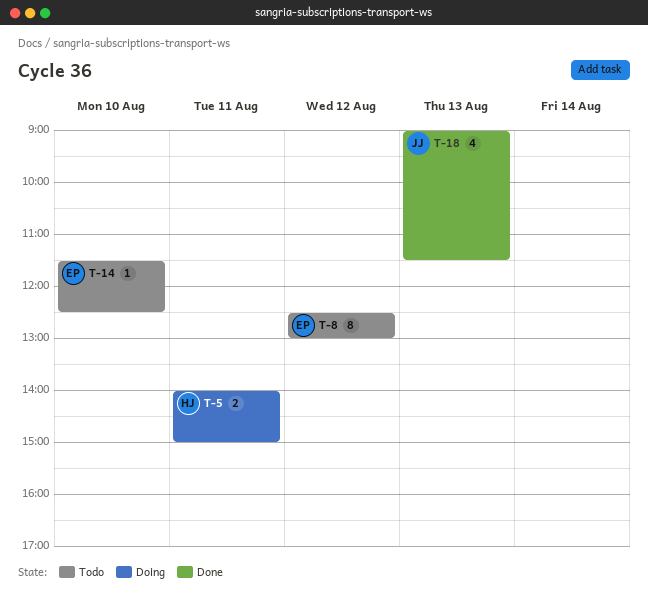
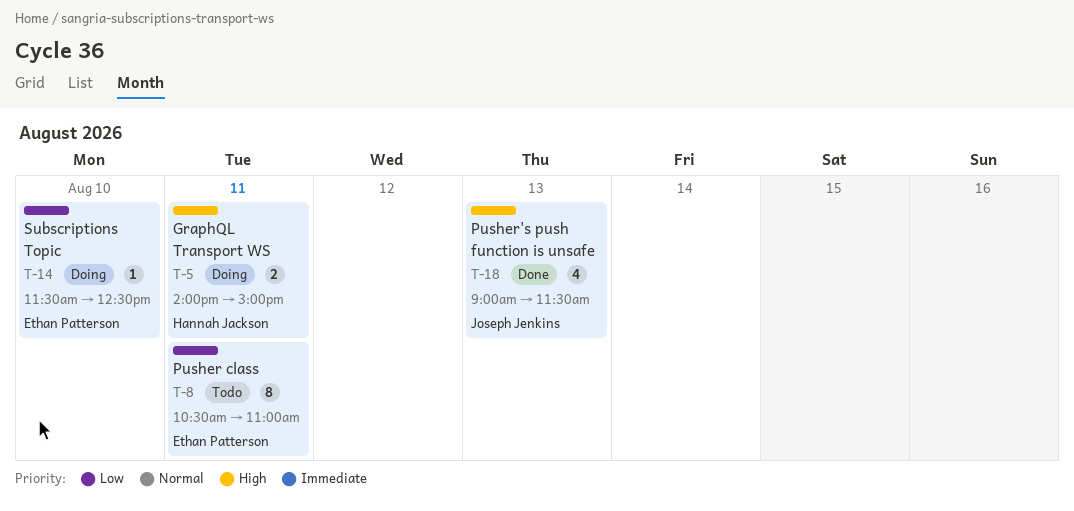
T-8, day: Aug 12 -> Aug 11
T-8, begins: 12:30 -> 10:30
T-8, ends: 13:00 -> 11:00
T-14, status: Todo -> Doing

